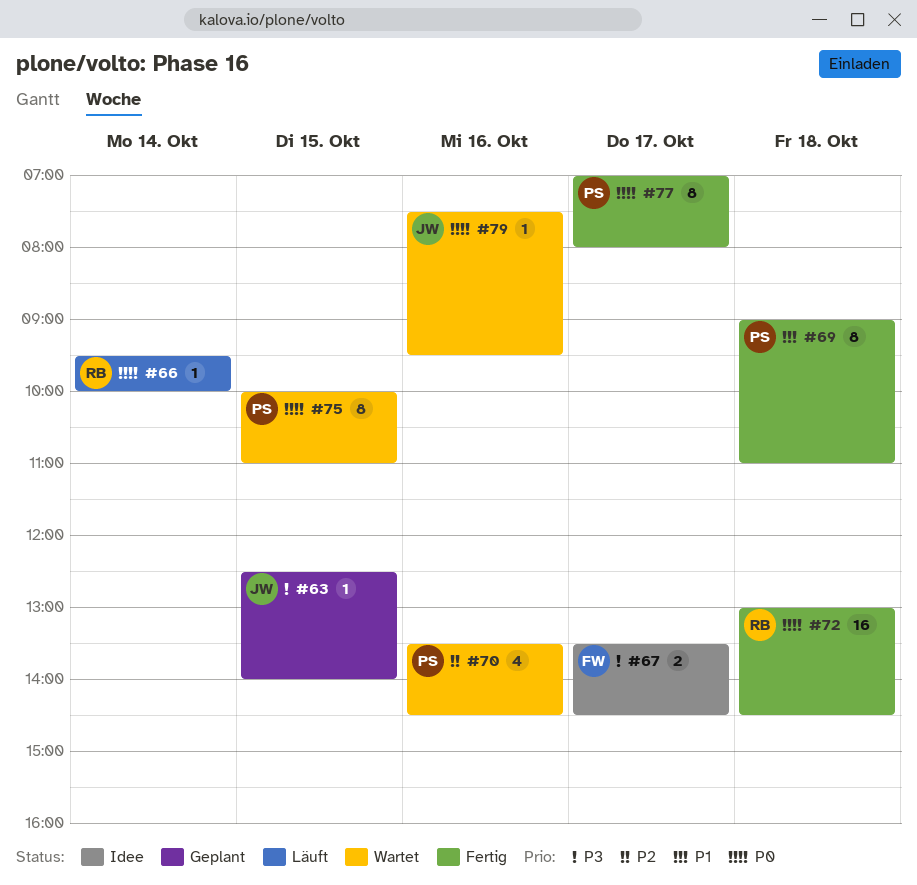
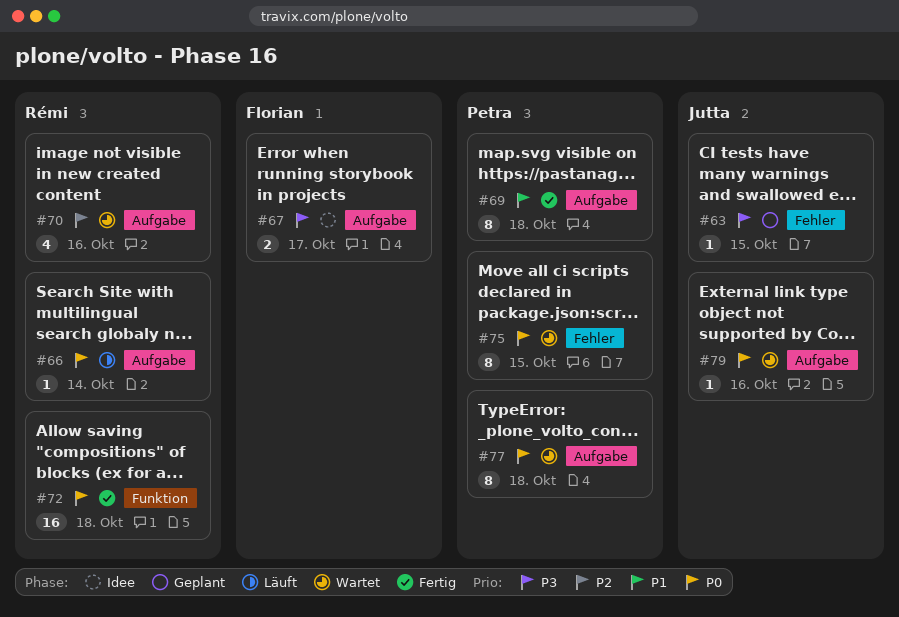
#70, owner: Petra -> Rémi
#77, status: Fertig -> Wartet
#77, day: Oct 17 -> Oct 18

